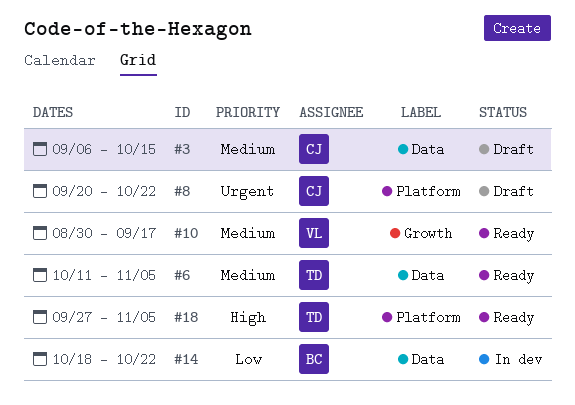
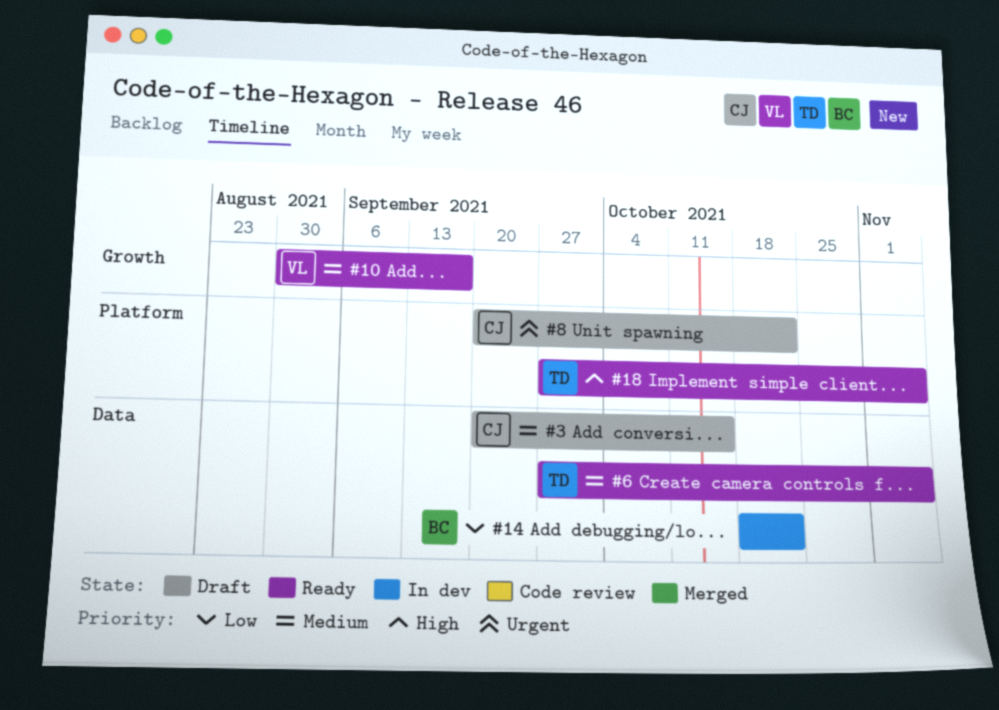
#3, start: Sep 6 -> Sep 20
#6, start: Oct 11 -> Sep 27

